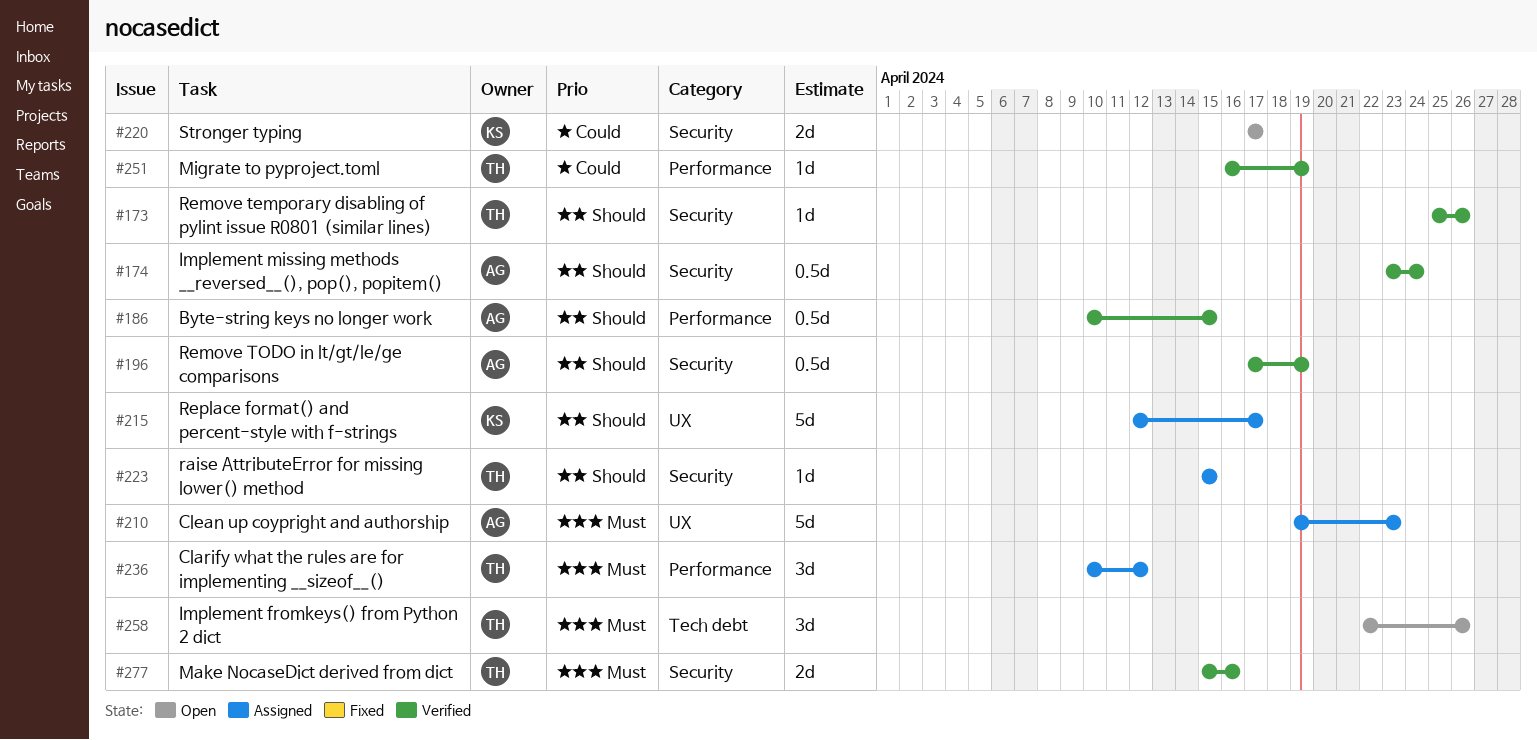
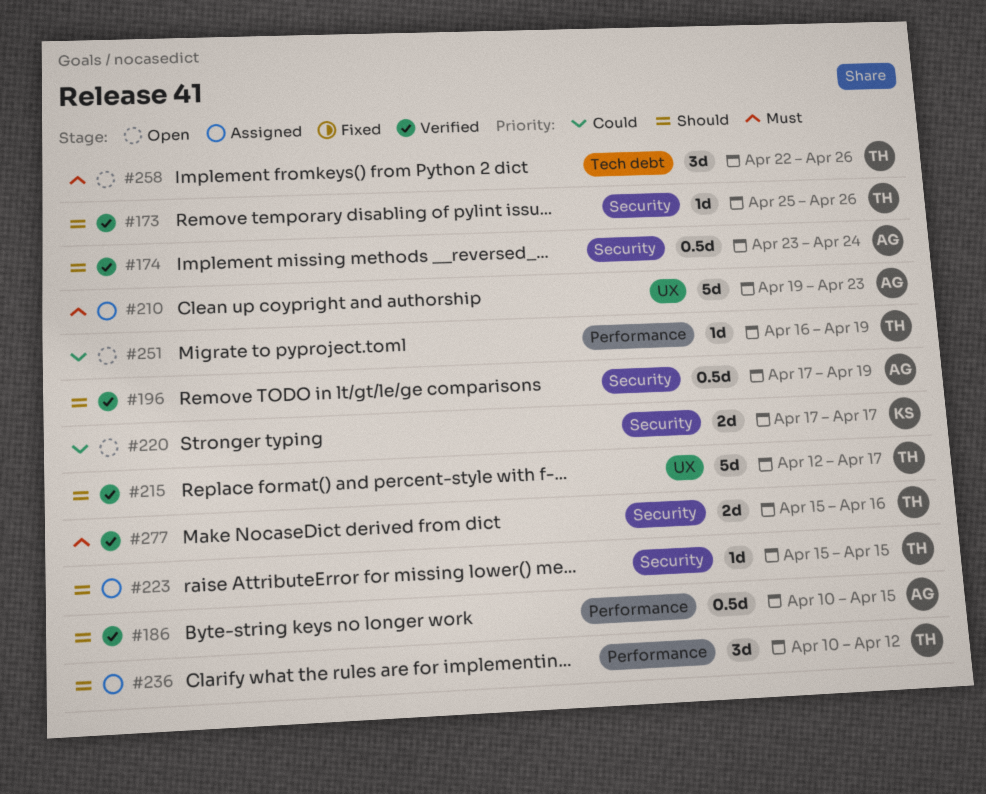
#215, status: Assigned -> Verified
#215, owner: KS -> TH
#236, priority: Must -> Should
#251, status: Verified -> Open

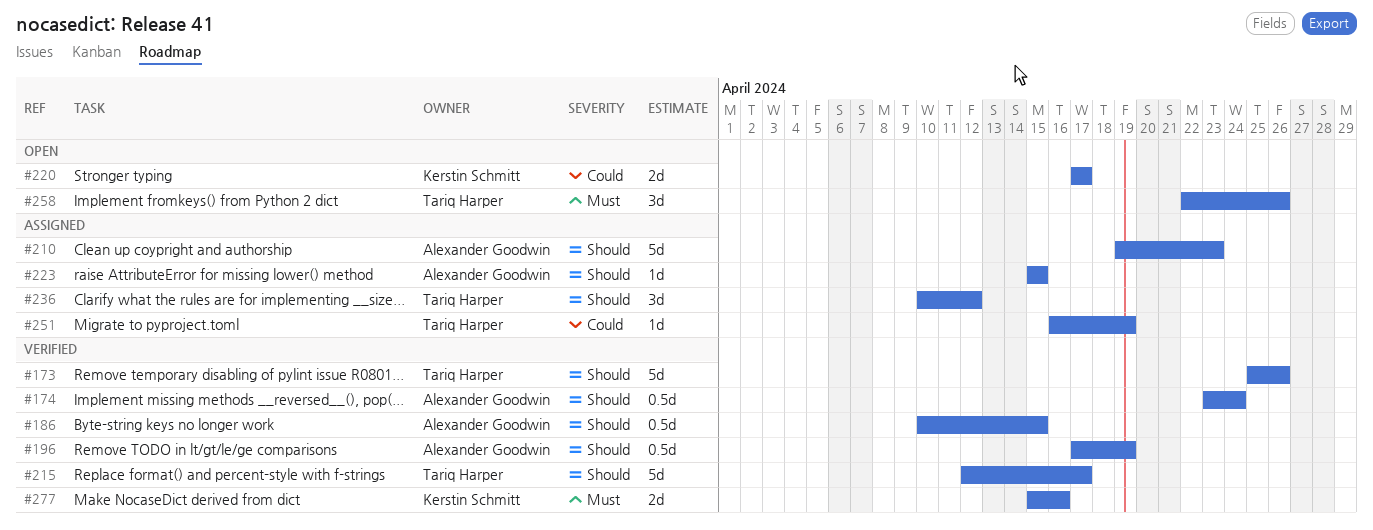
#173, estimate: 1d -> 5d
#210, priority: Must -> Should
#223, owner: Tariq Harper -> Alexander Goodwin
#251, status: Open -> Assigned
#277, owner: Tariq Harper -> Kerstin Schmitt

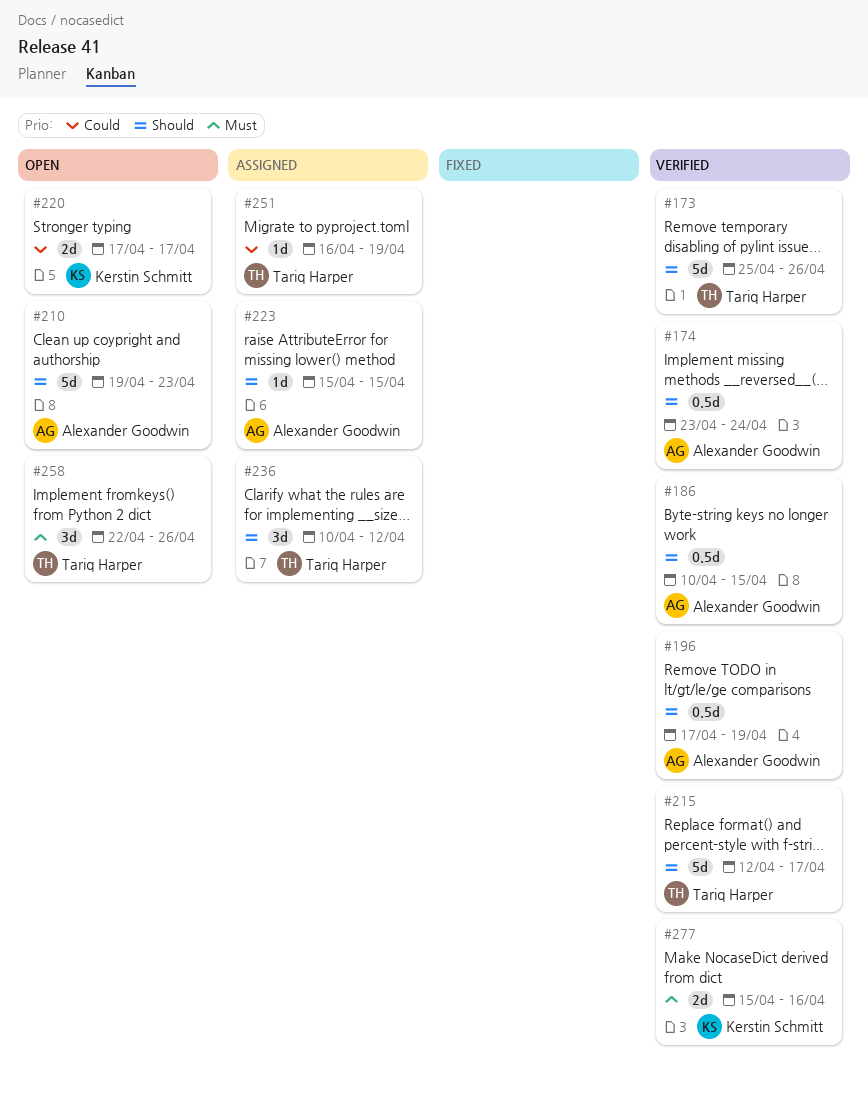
#210, status: Assigned -> Open

